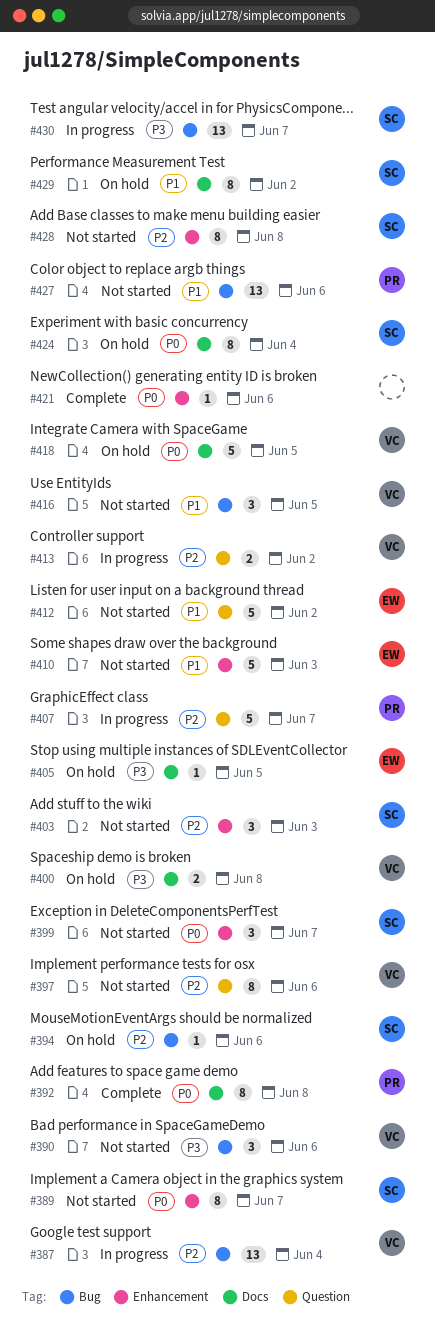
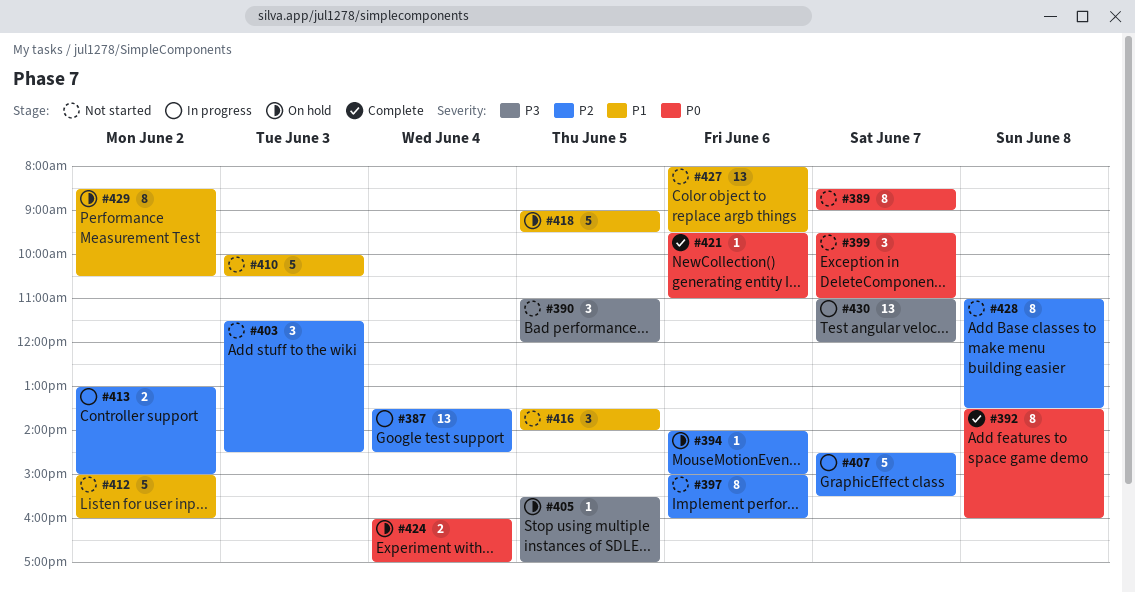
#390, day: Jun 6 -> Jun 5
#400: present -> none
#418, priority: P0 -> P1
#424, estimate: 8 -> 2

